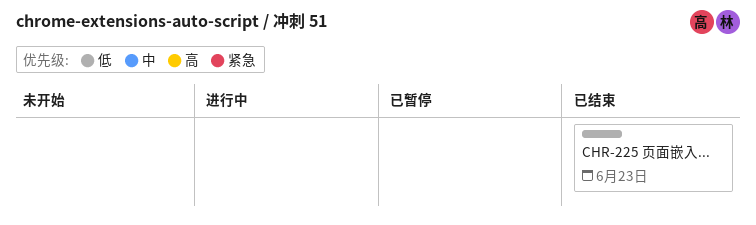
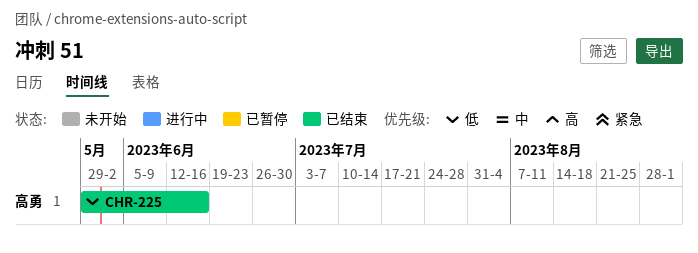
CHR-225, due: Jun 23 -> Jun 16

